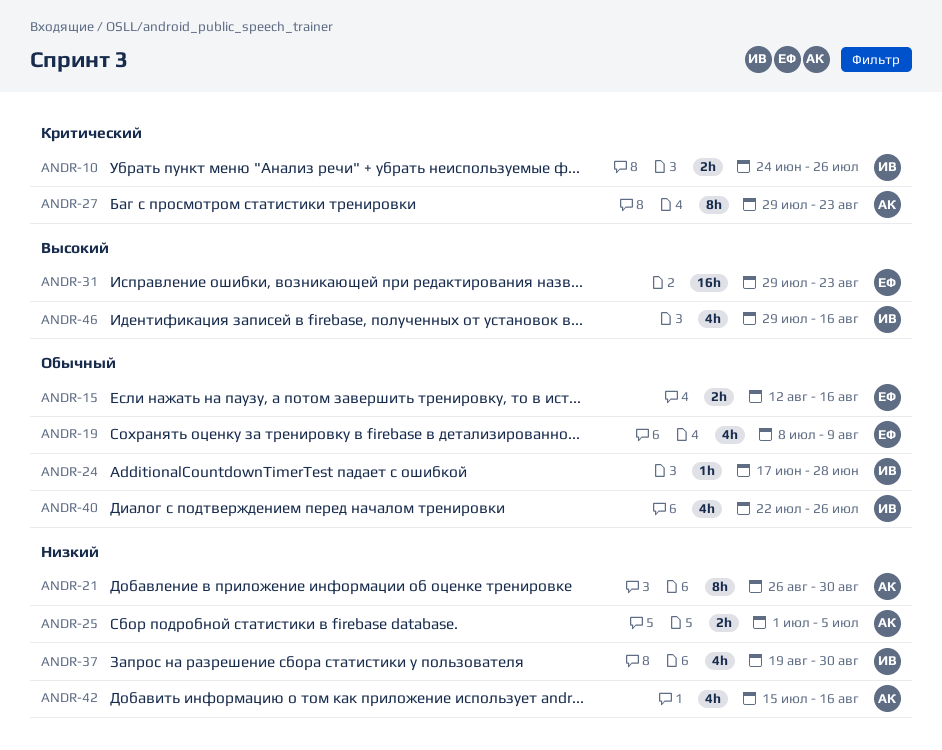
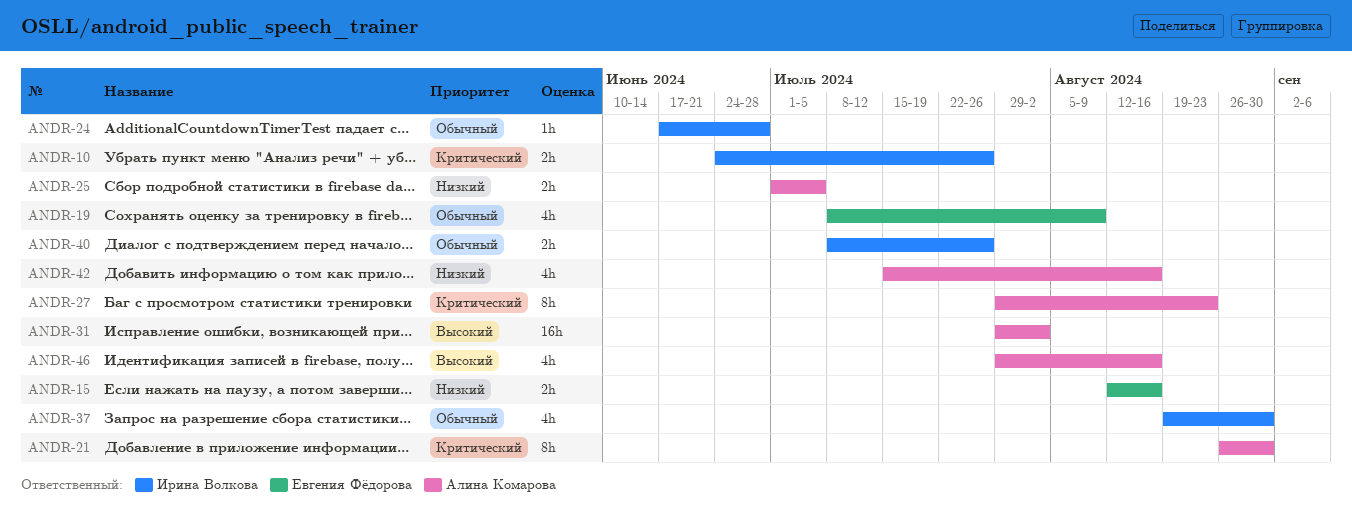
ANDR-15, priority: Обычный -> Низкий
ANDR-21, priority: Низкий -> Критический
ANDR-31, owner: Евгения Фёдорова -> Алина Комарова
ANDR-31, due: Aug 23 -> Aug 2
ANDR-37, priority: Низкий -> Обычный
ANDR-40, estimate: 4h -> 2h
ANDR-40, start: Jul 22 -> Jul 8
ANDR-46, owner: Ирина Волкова -> Алина Комарова

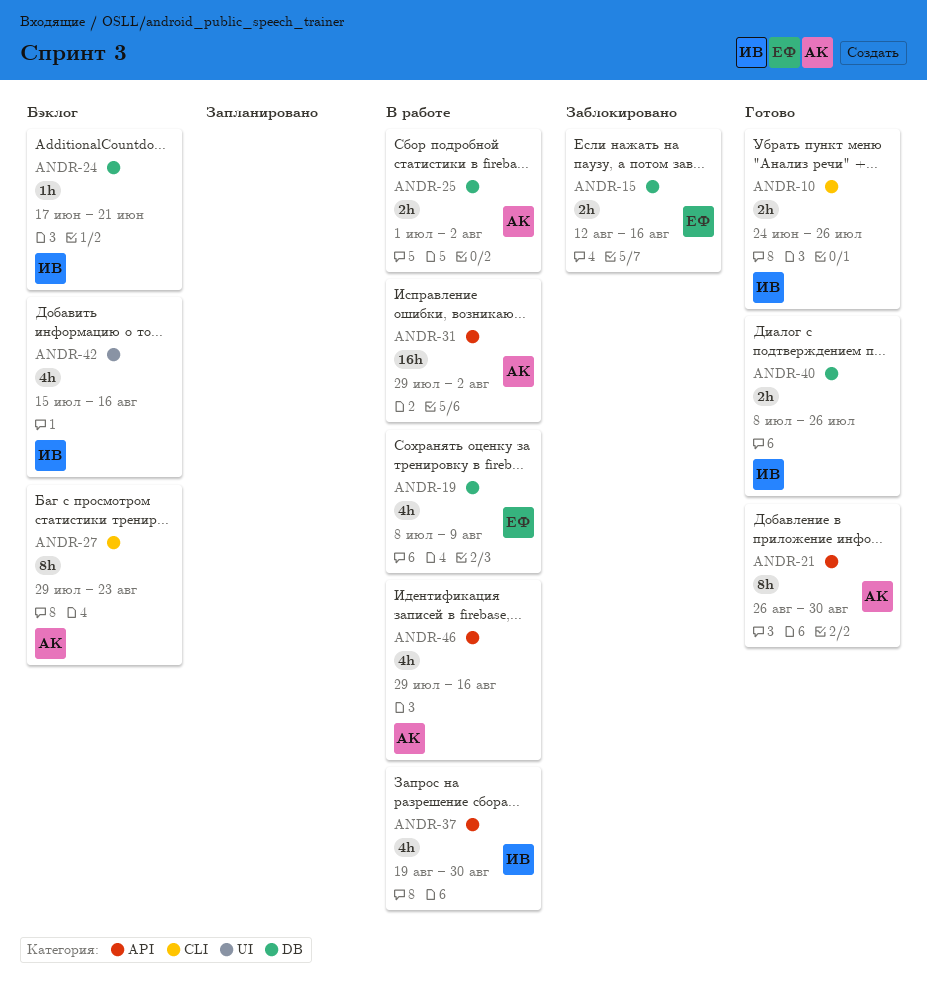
ANDR-24, due: Jun 28 -> Jun 21
ANDR-25, due: Jul 5 -> Aug 2
ANDR-42, owner: Алина Комарова -> Ирина Волкова

